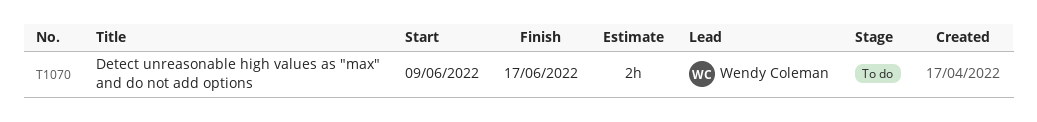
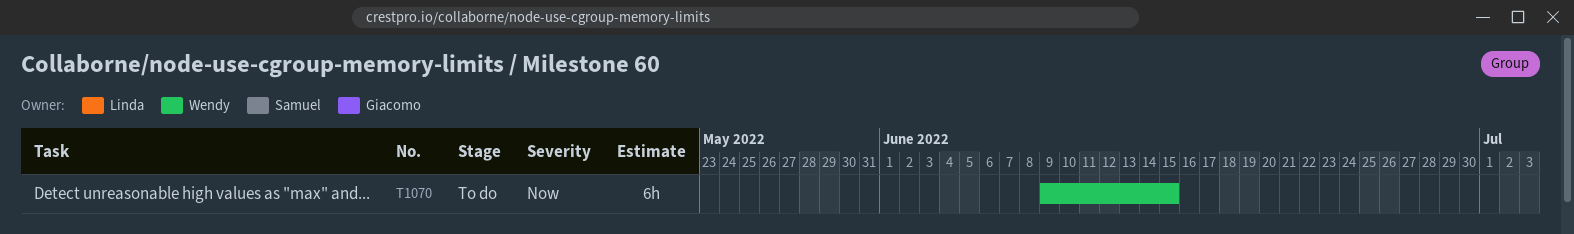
T1070, estimate: 2h -> 6h
T1070, due: Jun 17 -> Jun 15

